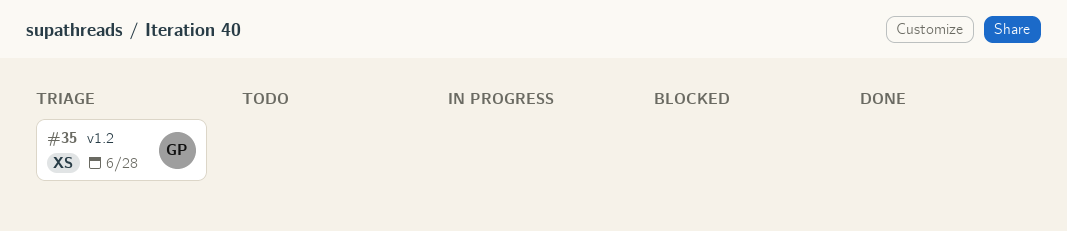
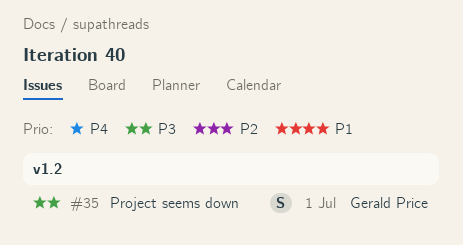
#35, estimate: XS -> S
#35, due: Jun 28 -> Jul 1

